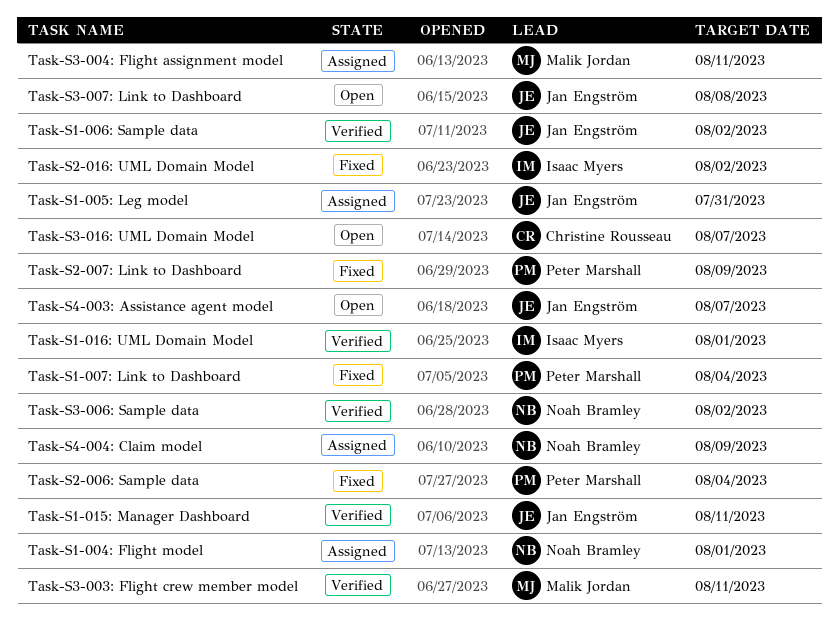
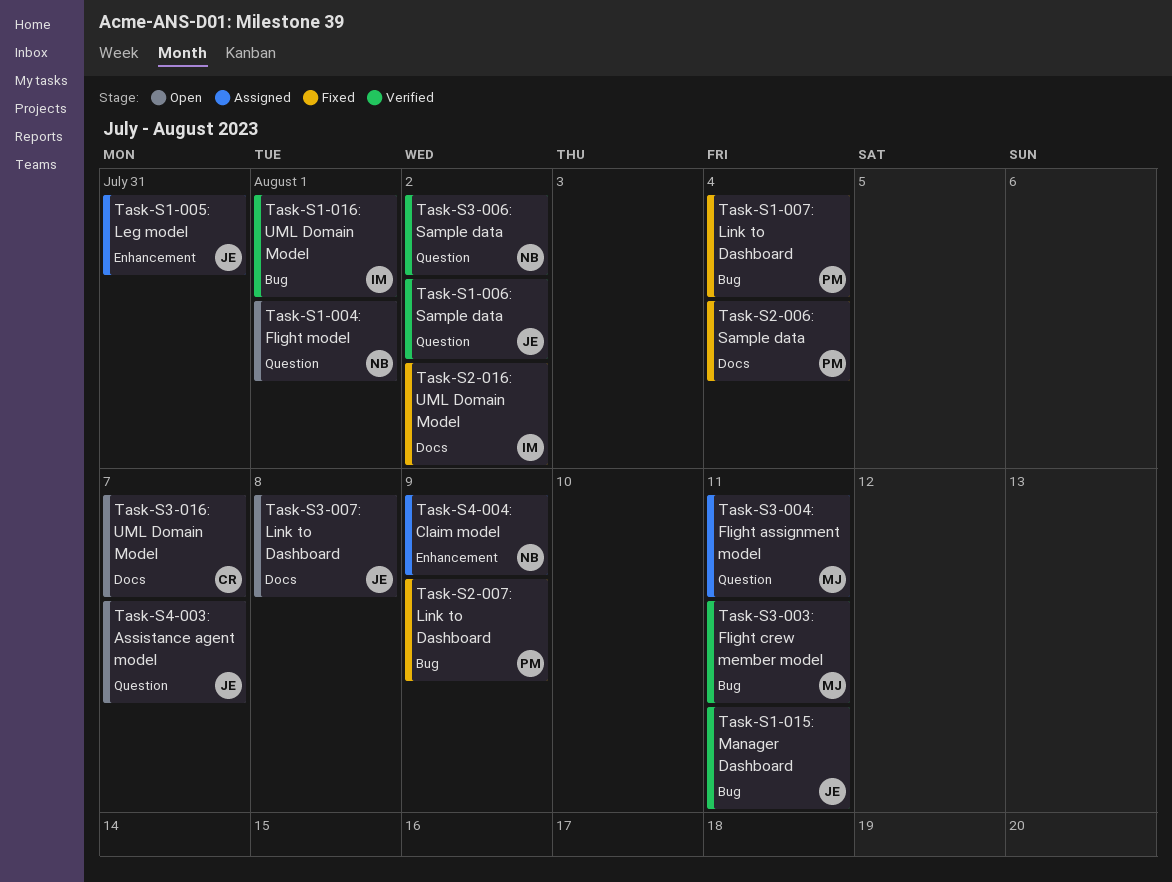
Task-S1-004: Flight model, status: Assigned -> Open

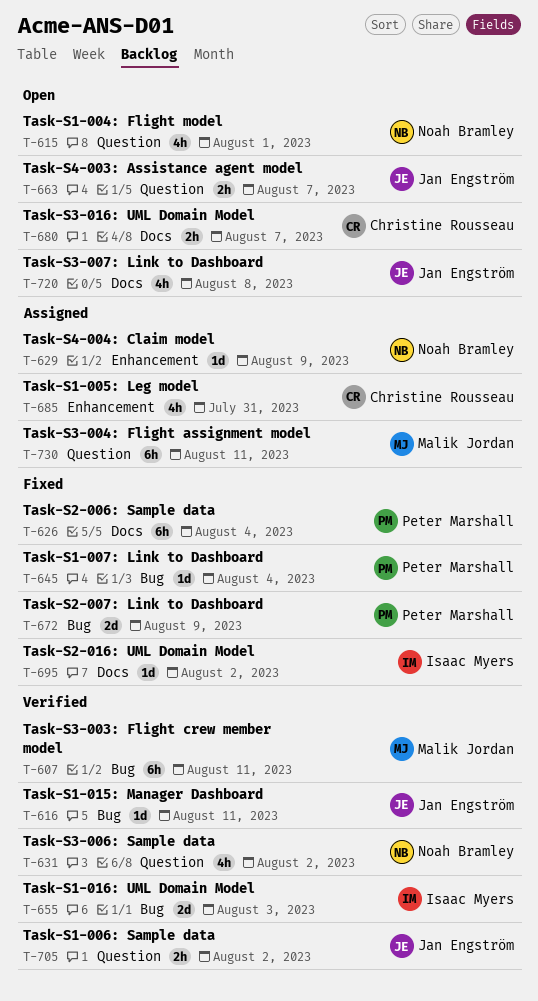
Task-S1-005: Leg model, owner: Jan Engström -> Christine Rousseau
Task-S1-016: UML Domain Model, due: Aug 1 -> Aug 3

